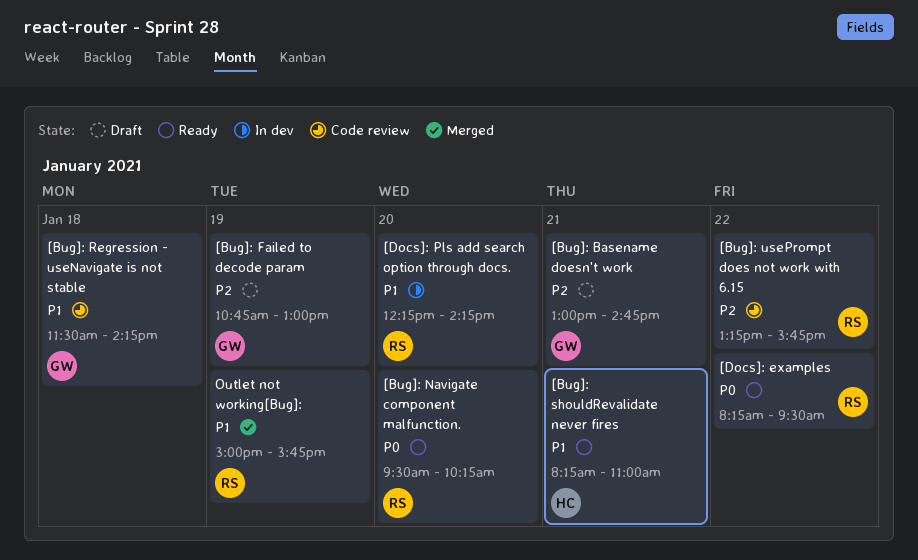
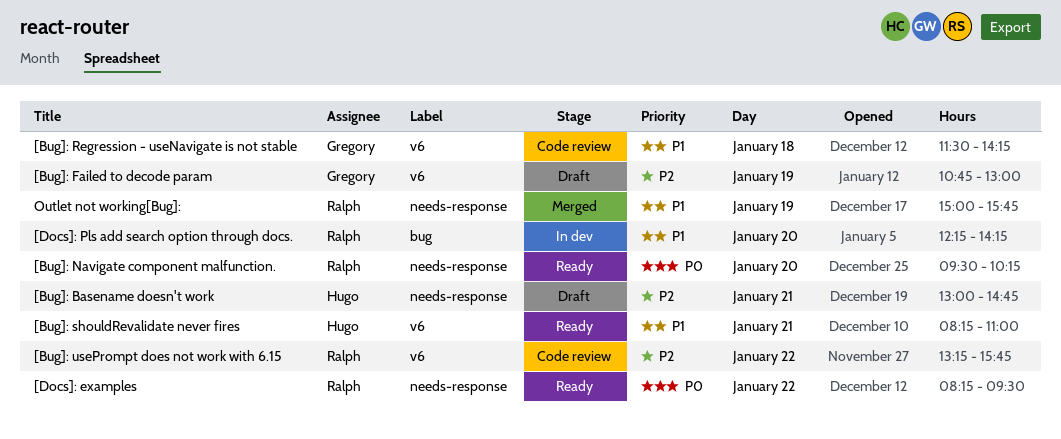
[Bug]: Basename doesn't work, owner: Gregory -> Hugo

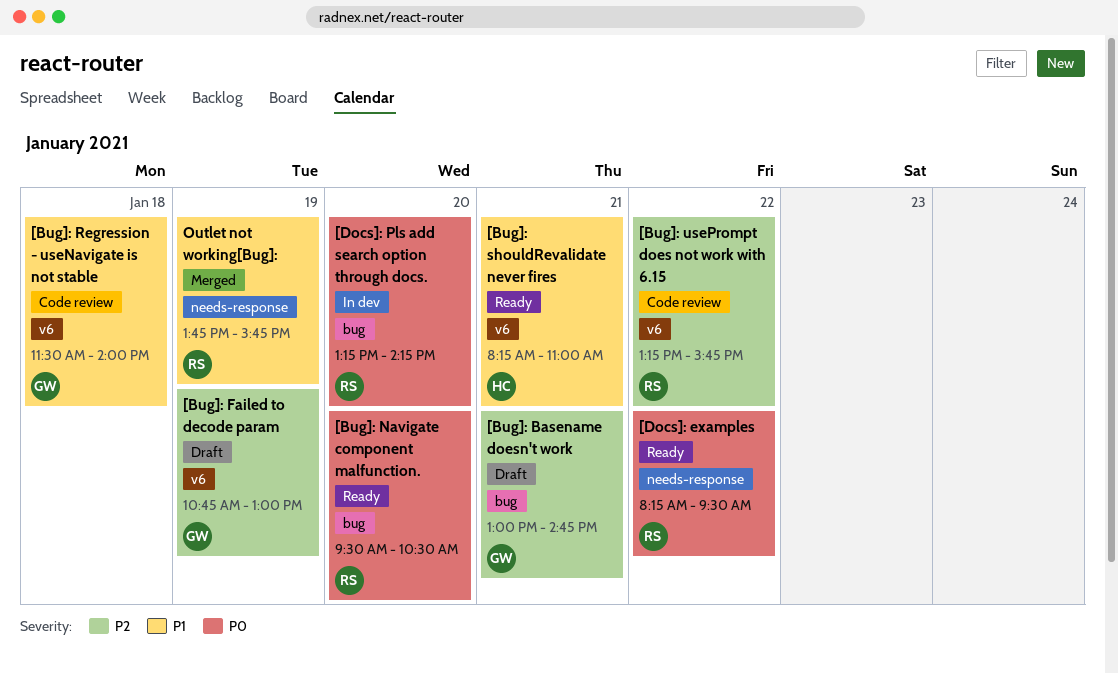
[Bug]: Basename doesn't work, owner: Hugo -> Gregory
[Bug]: Basename doesn't work, label: needs-response -> bug
[Bug]: Navigate component malfunction., label: needs-response -> bug
[Bug]: Navigate component malfunction., ends: 10:15 -> 10:30
[Bug]: Regression - useNavigate is not stable, ends: 14:15 -> 14:00
[Docs]: Pls add search option through docs., priority: P1 -> P0
[Docs]: Pls add search option through docs., begins: 12:15 -> 13:15
Outlet not working[Bug]:, begins: 15:00 -> 13:45

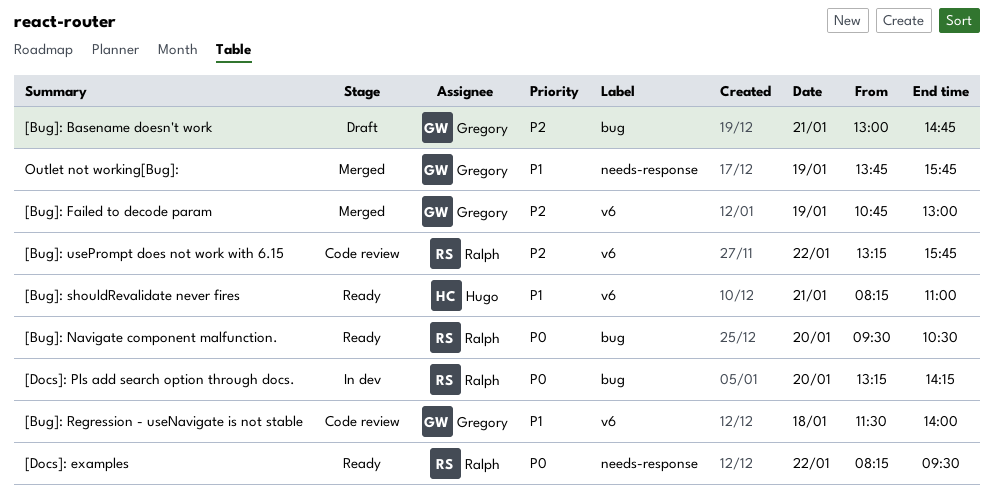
[Bug]: Failed to decode param, status: Draft -> Merged
Outlet not working[Bug]:, owner: Ralph -> Gregory

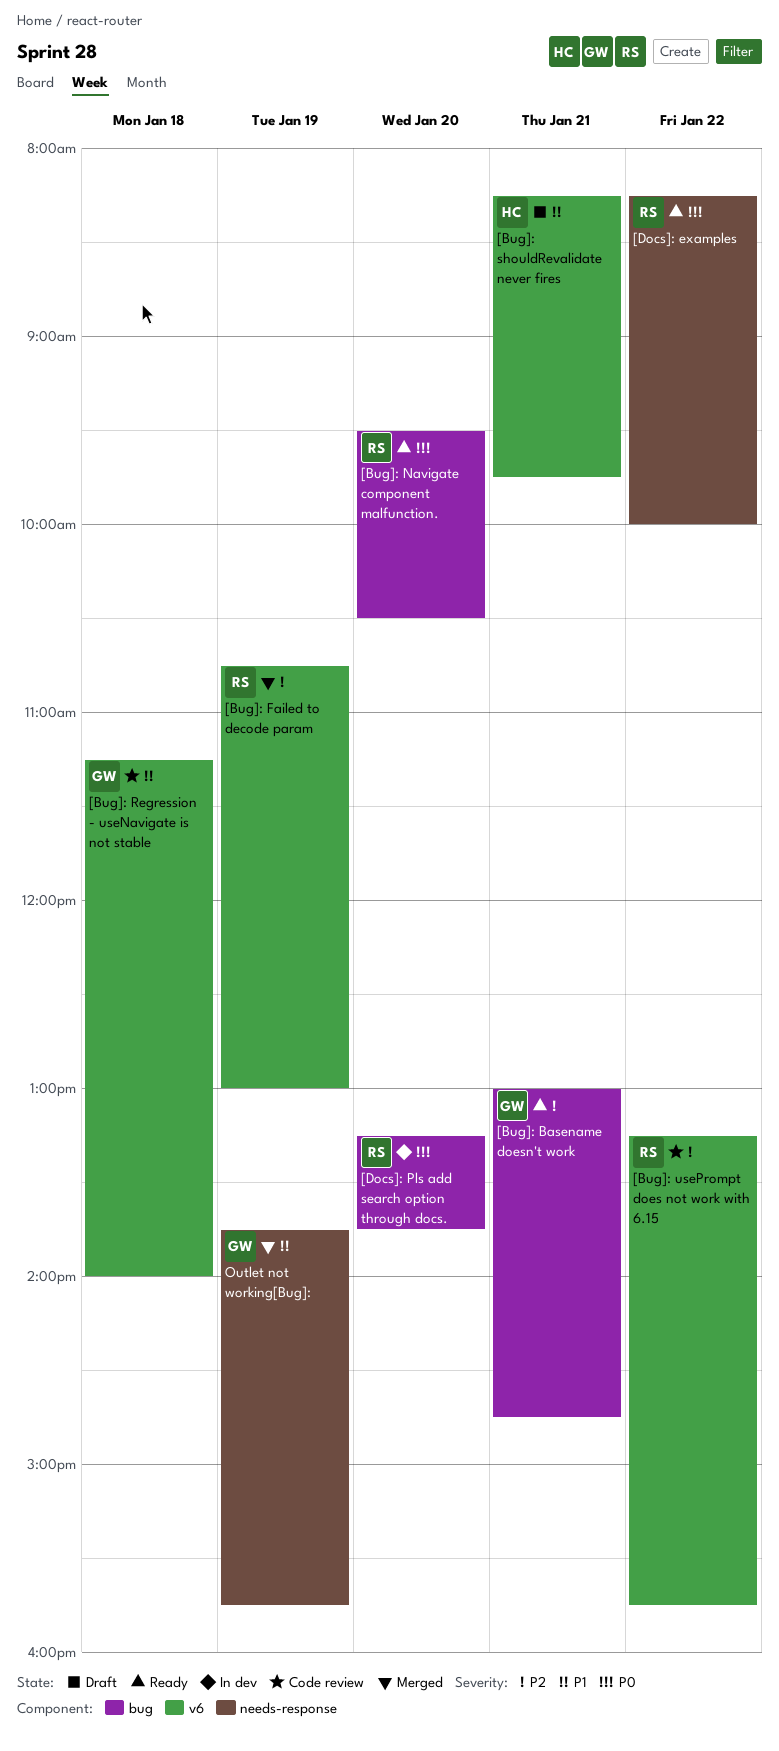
[Bug]: Basename doesn't work, status: Draft -> Ready
[Bug]: Failed to decode param, owner: Gregory -> Ralph
[Bug]: Regression - useNavigate is not stable, begins: 11:30 -> 11:15
[Bug]: shouldRevalidate never fires, status: Ready -> Draft
[Bug]: shouldRevalidate never fires, ends: 11:00 -> 09:45
[Docs]: examples, ends: 09:30 -> 10:00
[Docs]: Pls add search option through docs., ends: 14:15 -> 13:45

